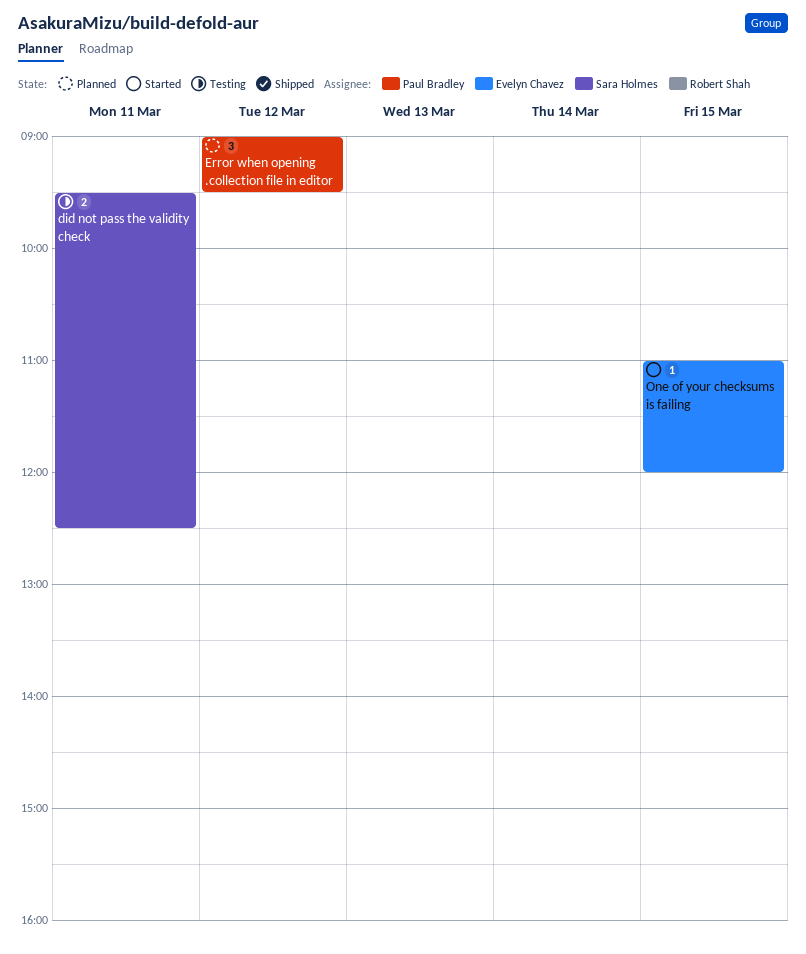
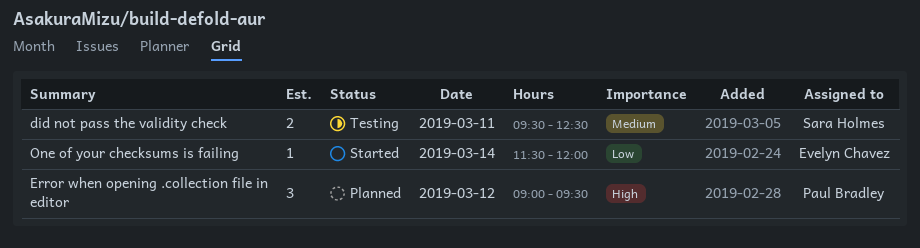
One of your checksums is failing, day: Mar 15 -> Mar 14
One of your checksums is failing, begins: 11:00 -> 11:30

